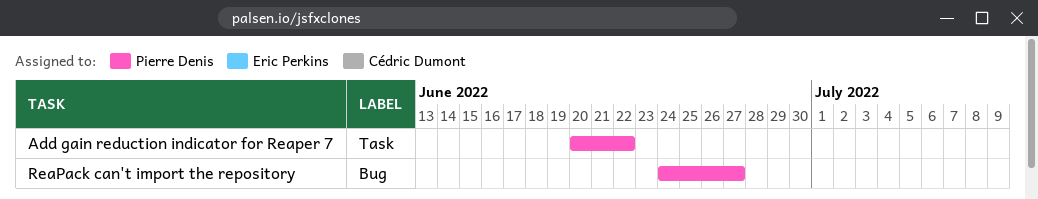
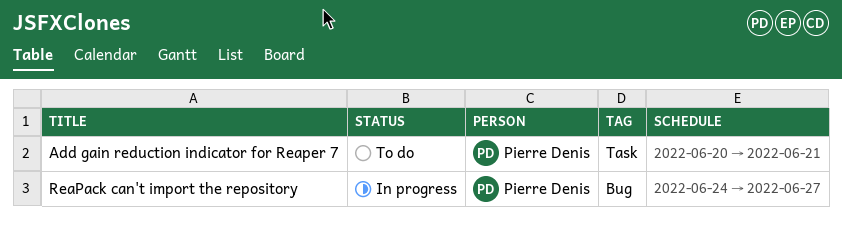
Add gain reduction indicator for Reaper 7, due: Jun 22 -> Jun 21

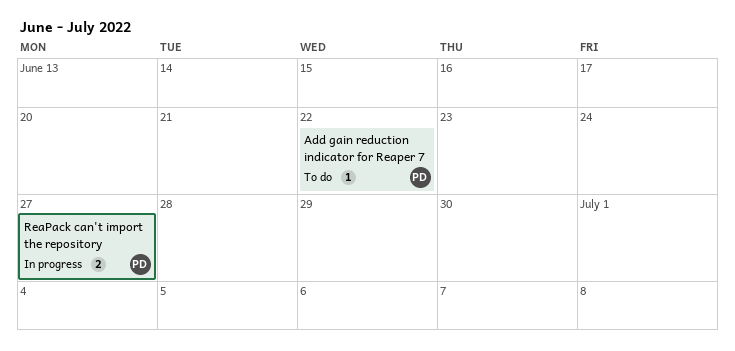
Add gain reduction indicator for Reaper 7, due: Jun 21 -> Jun 22

